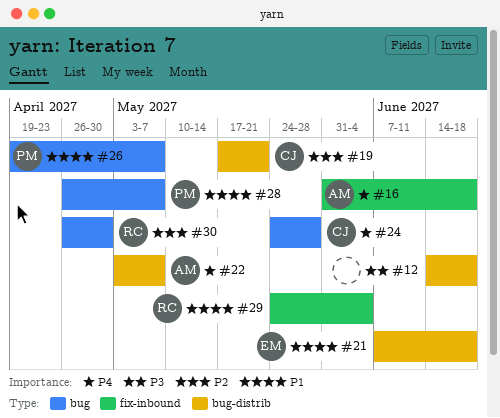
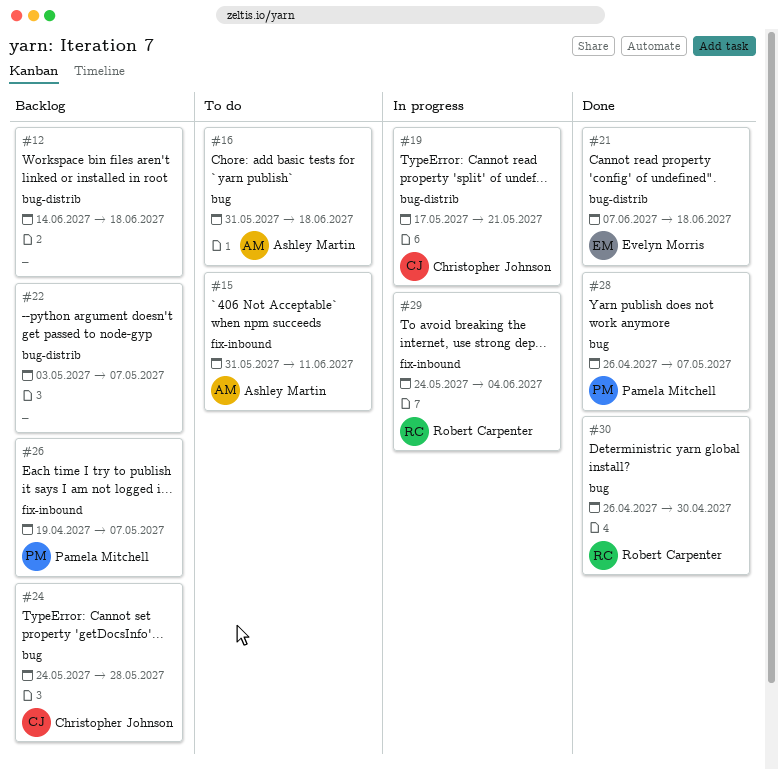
#15: none -> present
#16, label: fix-inbound -> bug
#22, owner: Ashley Martin -> none
#26, label: bug -> fix-inbound

